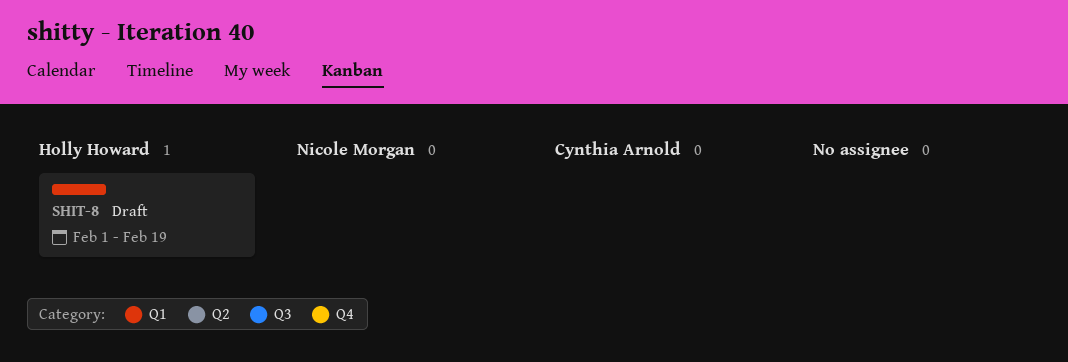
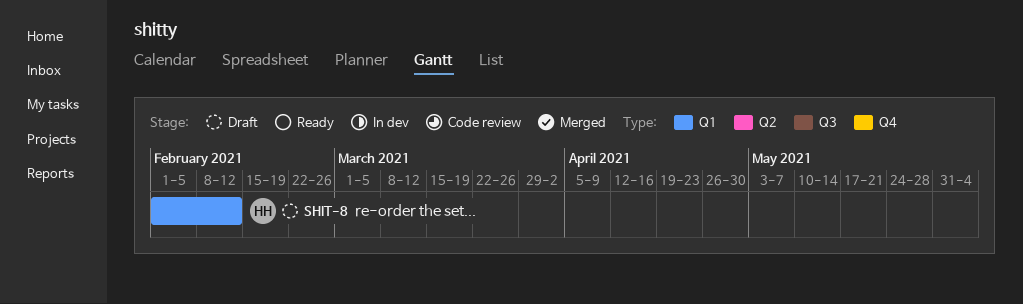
SHIT-8, due: Feb 19 -> Feb 12

